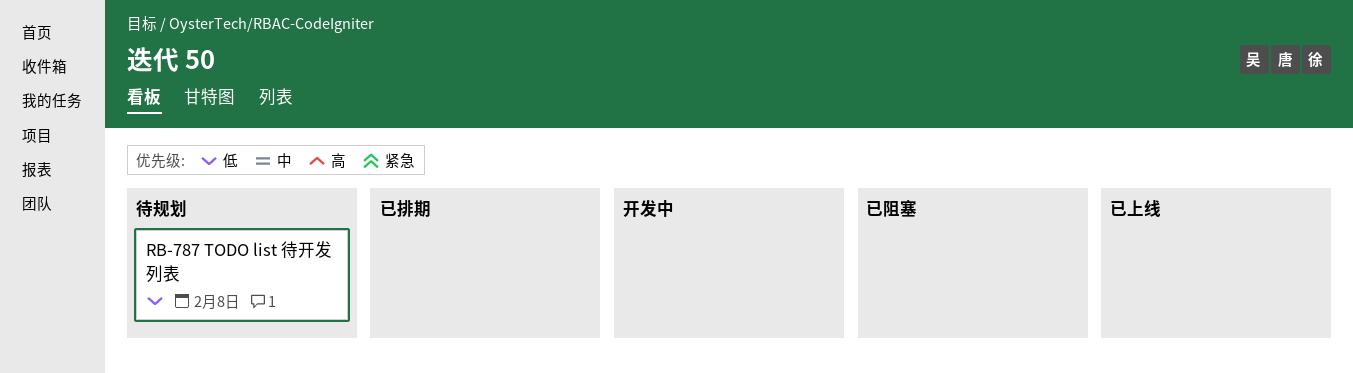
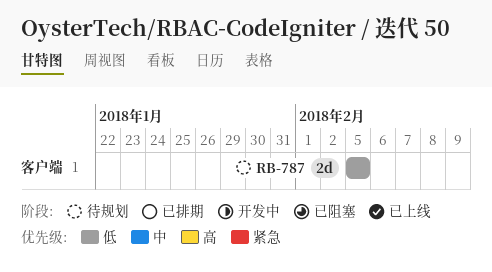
RB-787, due: Feb 8 -> Feb 5

